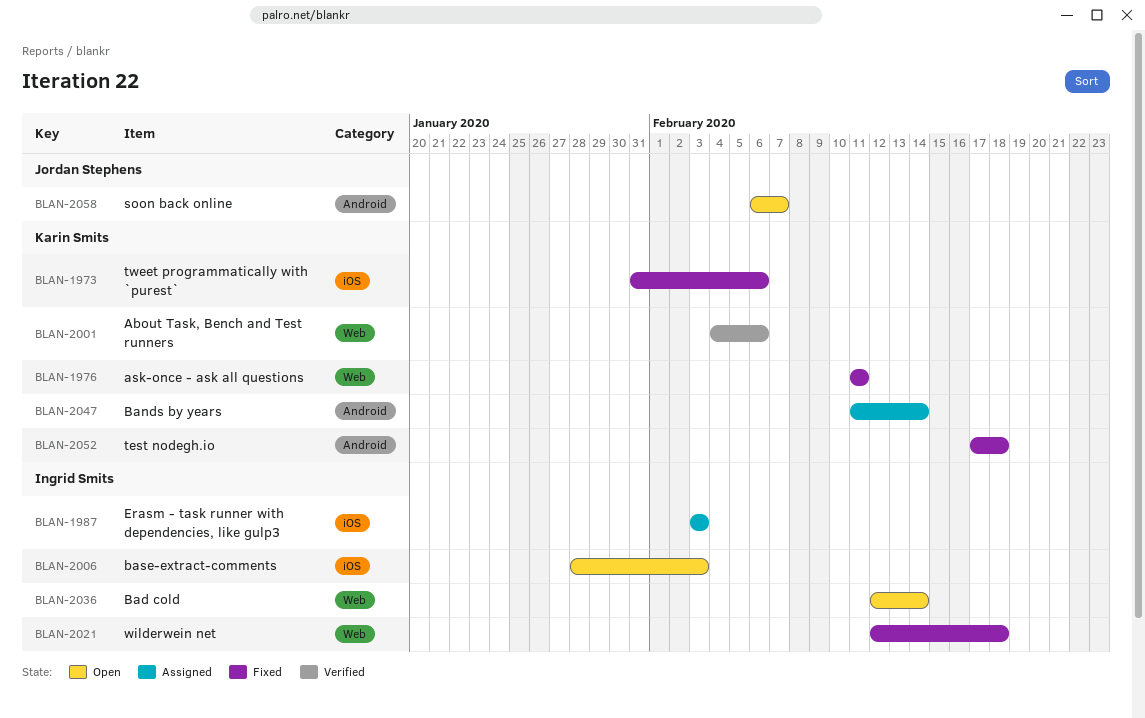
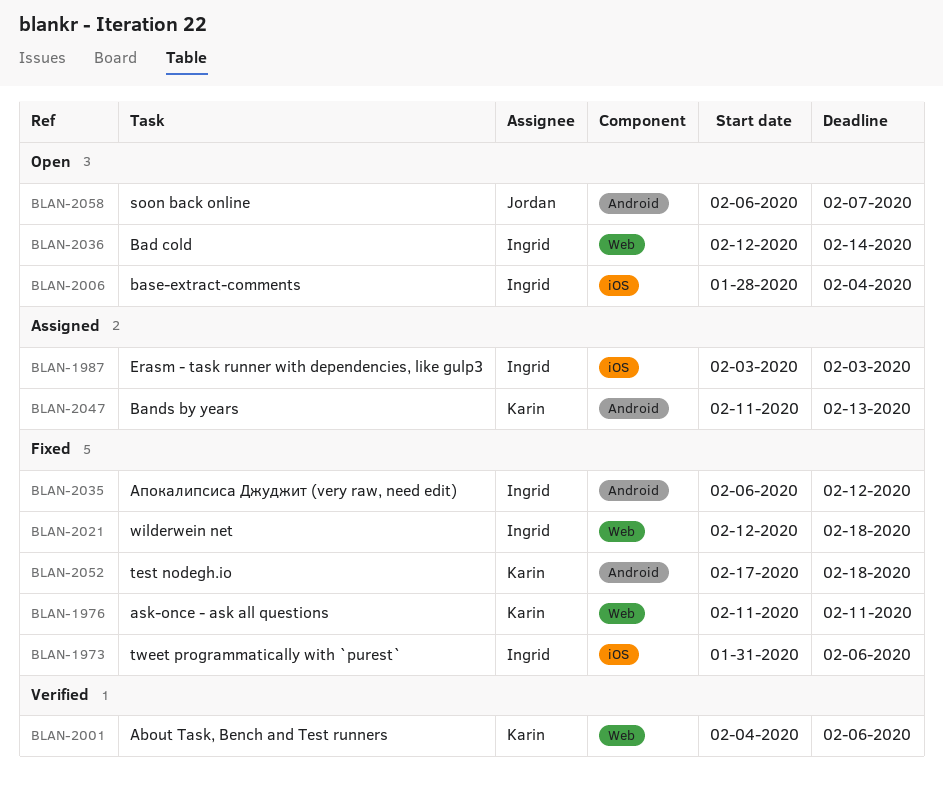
BLAN-1973, owner: Karin Smits -> Ingrid Smits
BLAN-2006, due: Feb 3 -> Feb 4
BLAN-2035: none -> present
BLAN-2047, due: Feb 14 -> Feb 13

